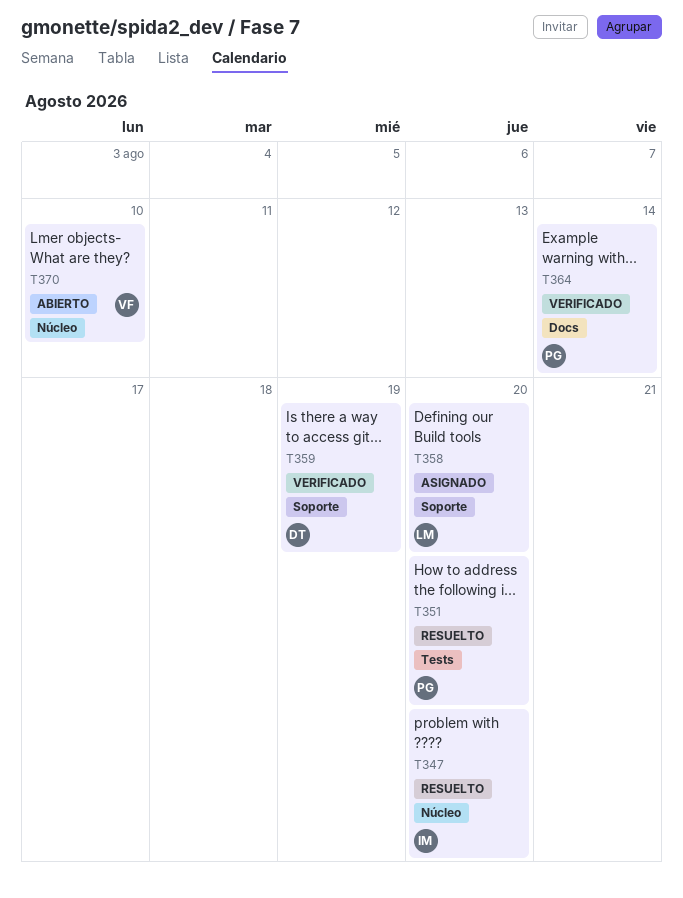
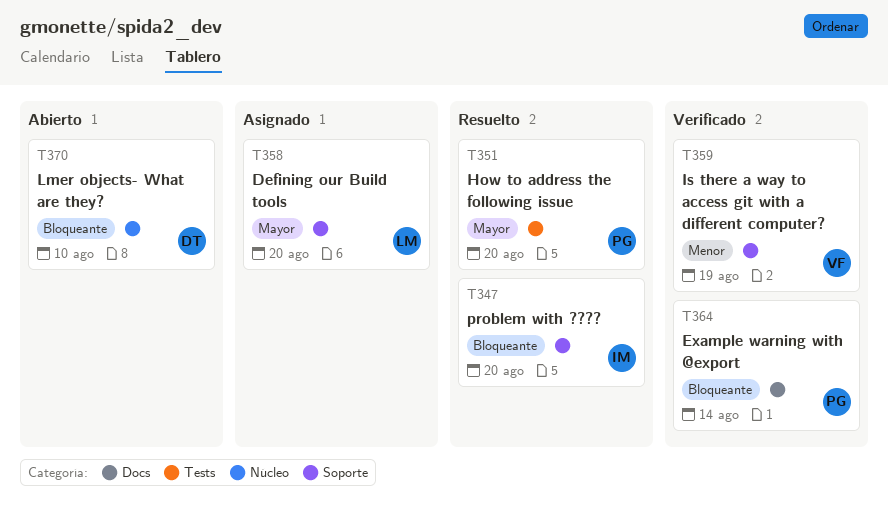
T347, label: Núcleo -> Soporte
T359, owner: DT -> VF
T370, owner: VF -> DT

